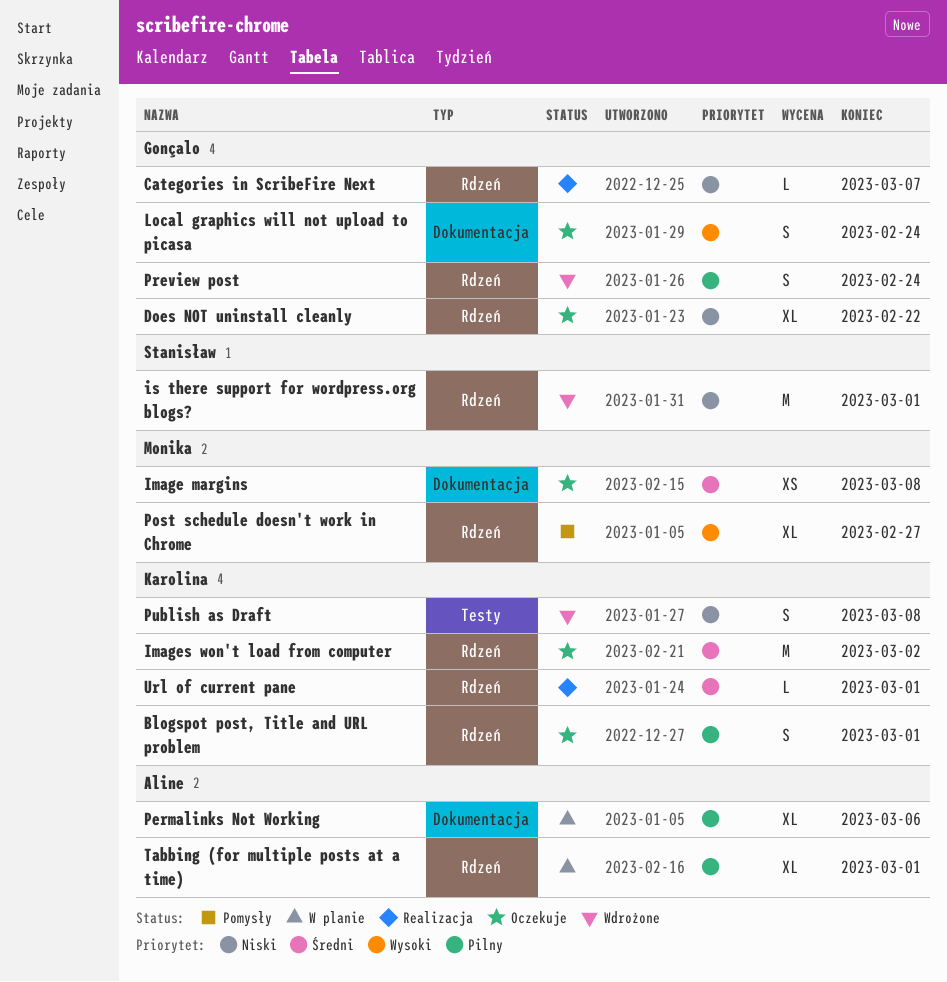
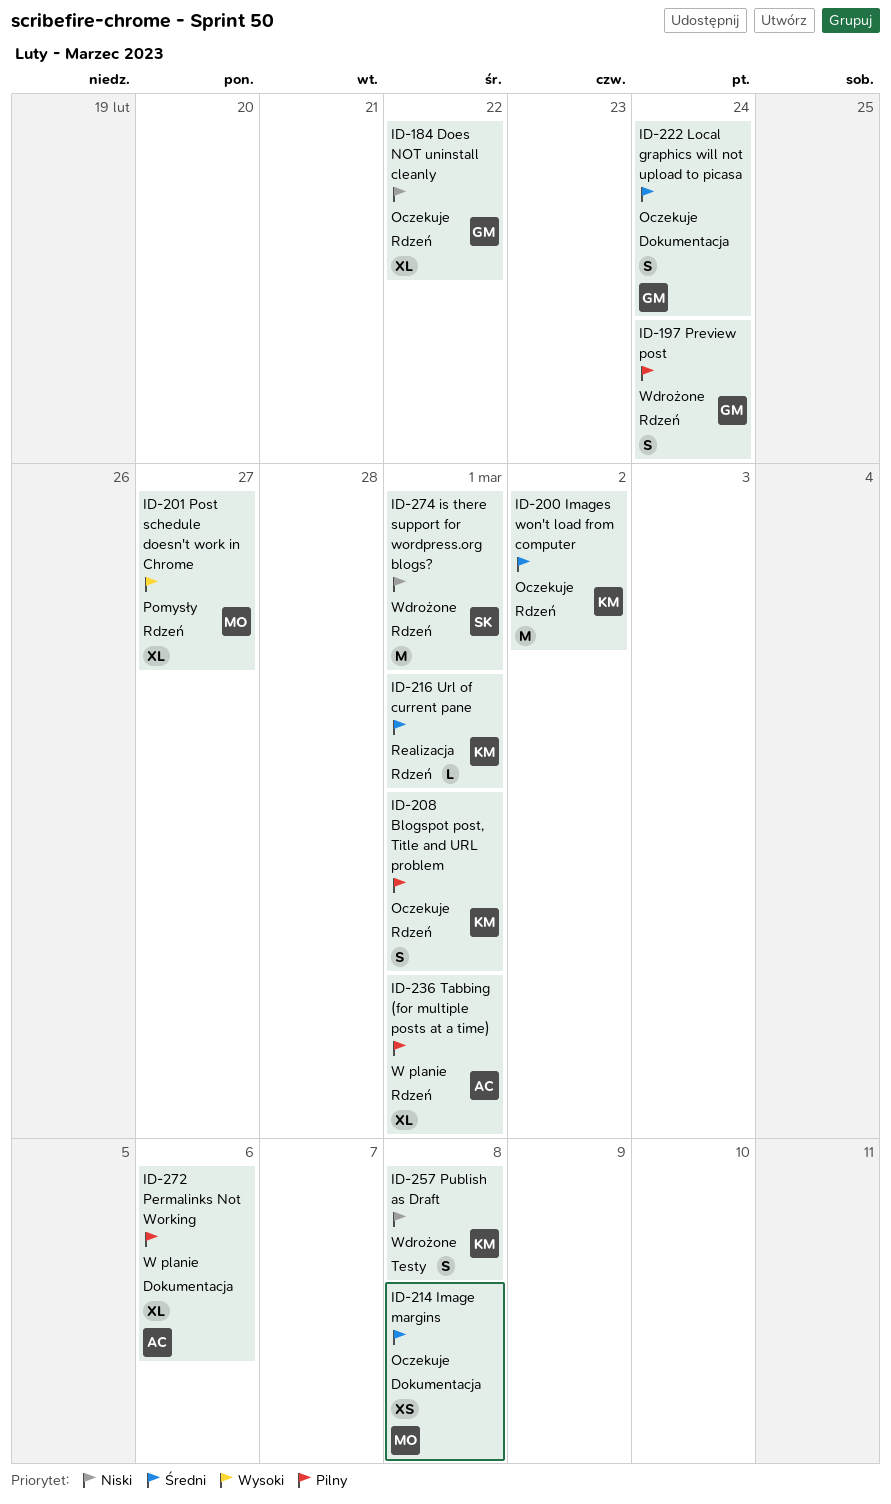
Categories in ScribeFire Next: present -> none
Local graphics will not upload to picasa, priority: Wysoki -> Średni

